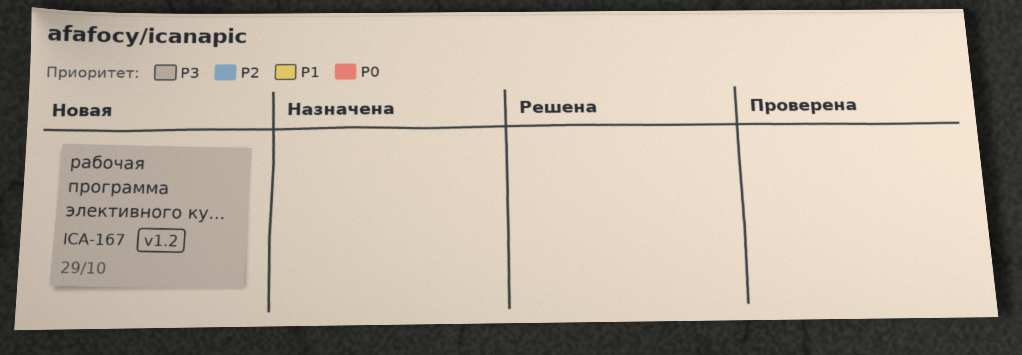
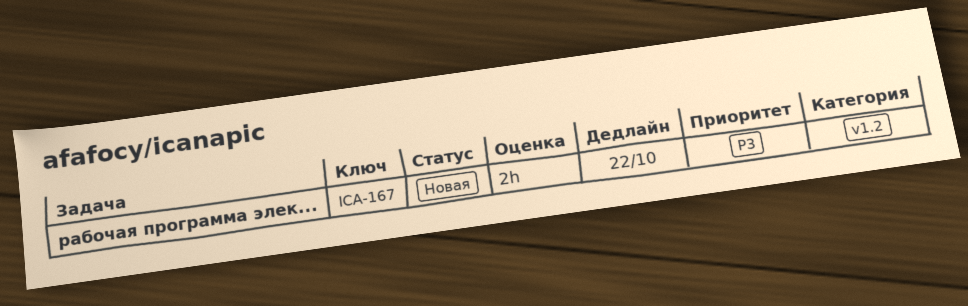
ICA-167, due: Oct 29 -> Oct 22

